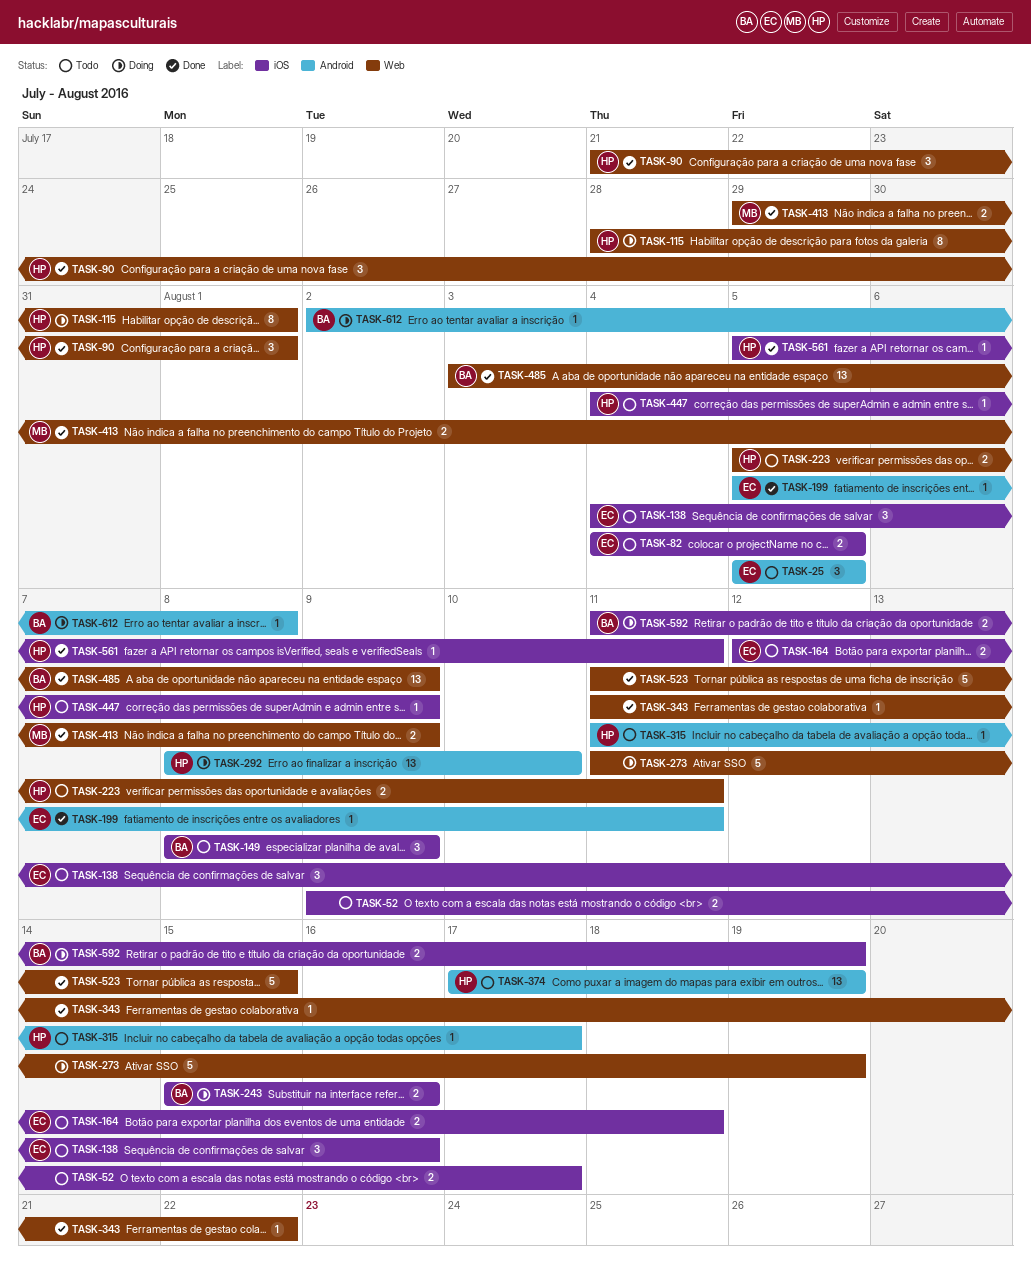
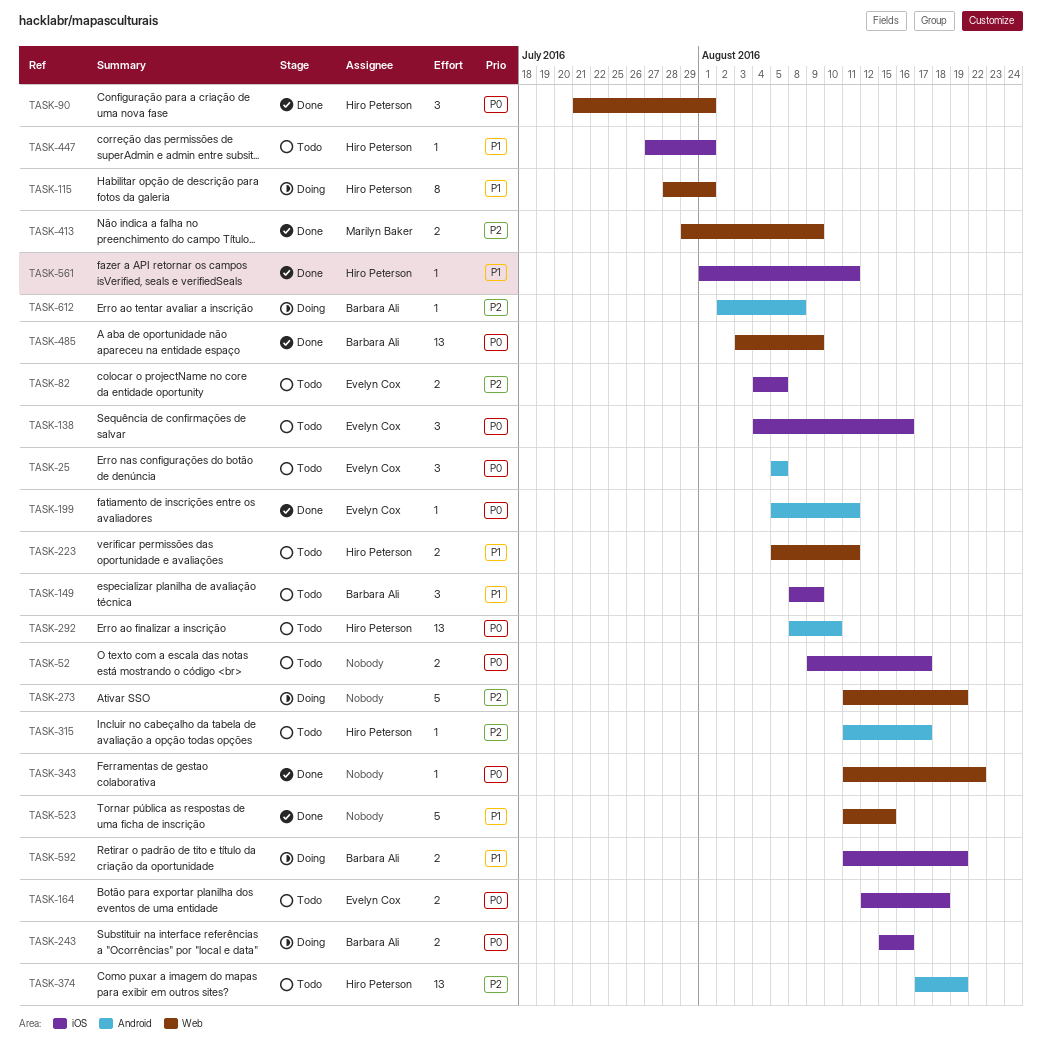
TASK-292, status: Doing -> Todo
TASK-447, start: Aug 4 -> Jul 27
TASK-447, due: Aug 9 -> Aug 1
TASK-561, start: Aug 5 -> Aug 1

